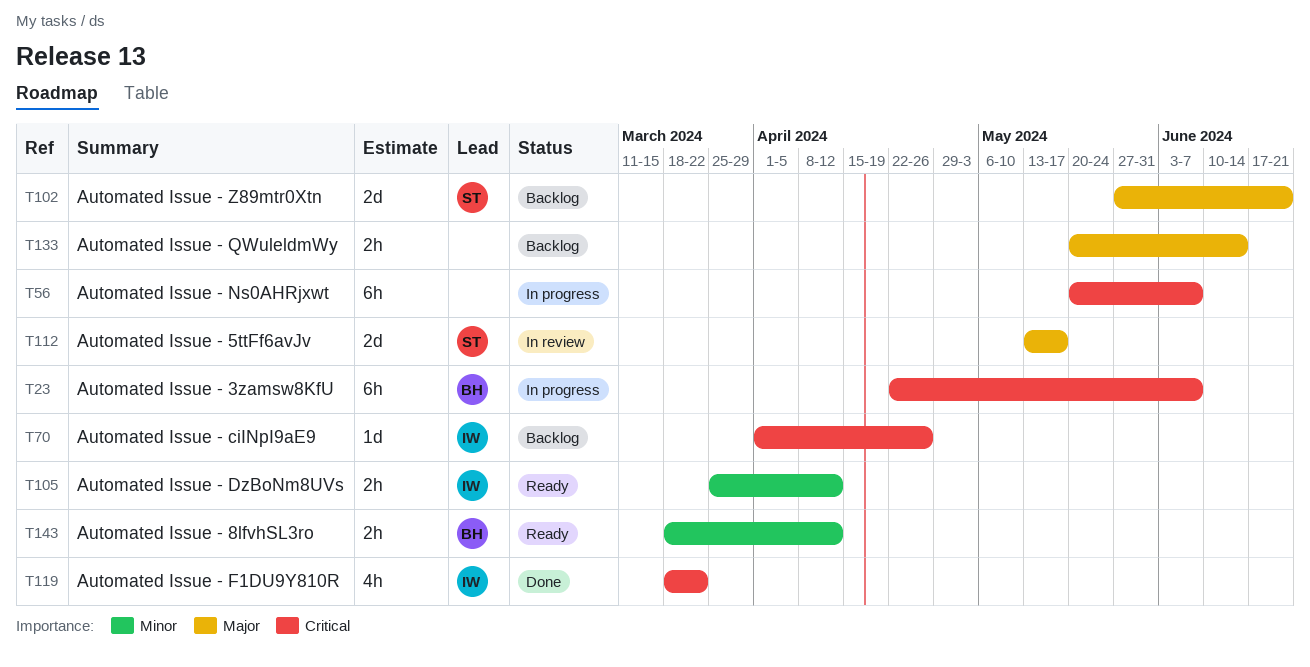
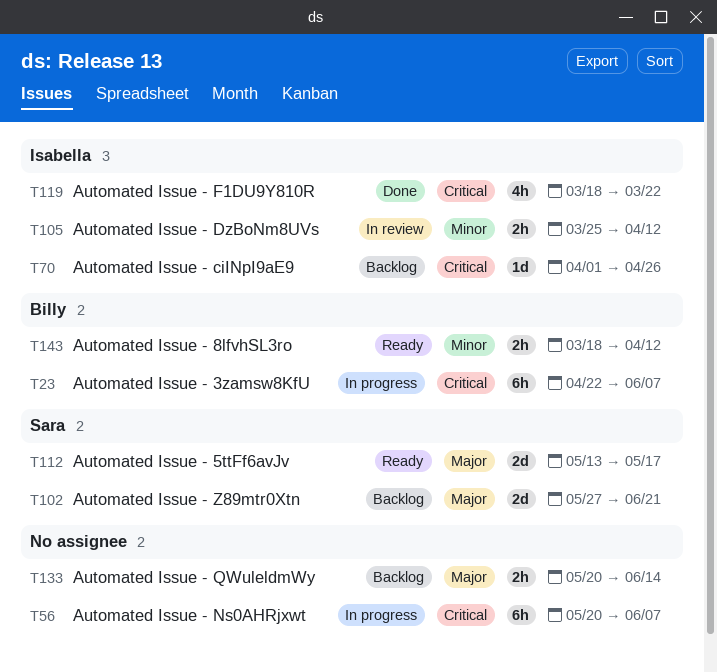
T105, status: Ready -> In review
T112, status: In review -> Ready

